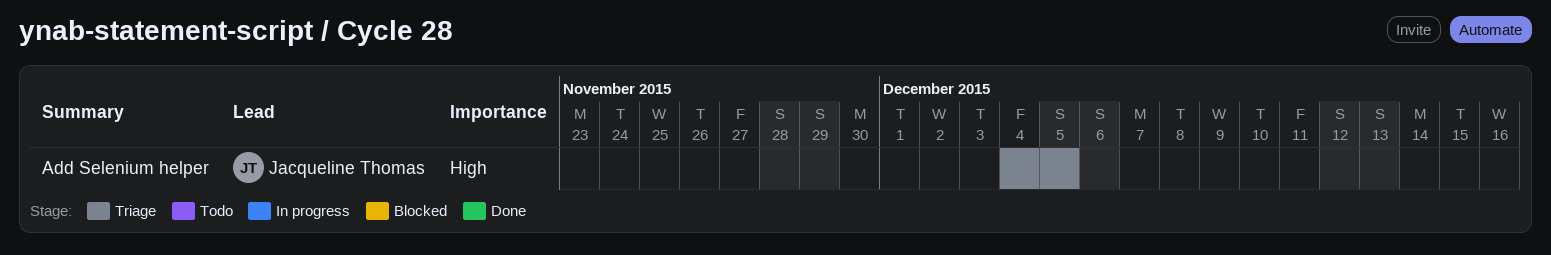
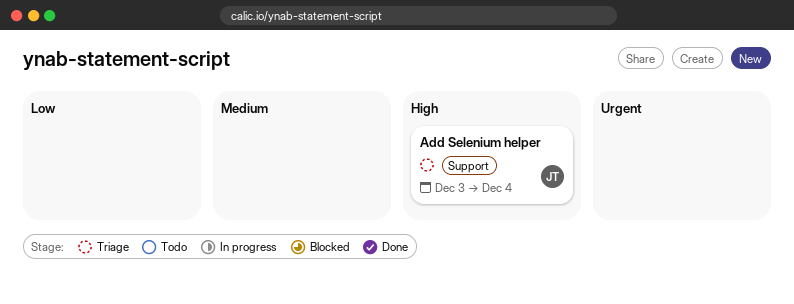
Add Selenium helper, start: Dec 4 -> Dec 3
Add Selenium helper, due: Dec 5 -> Dec 4

